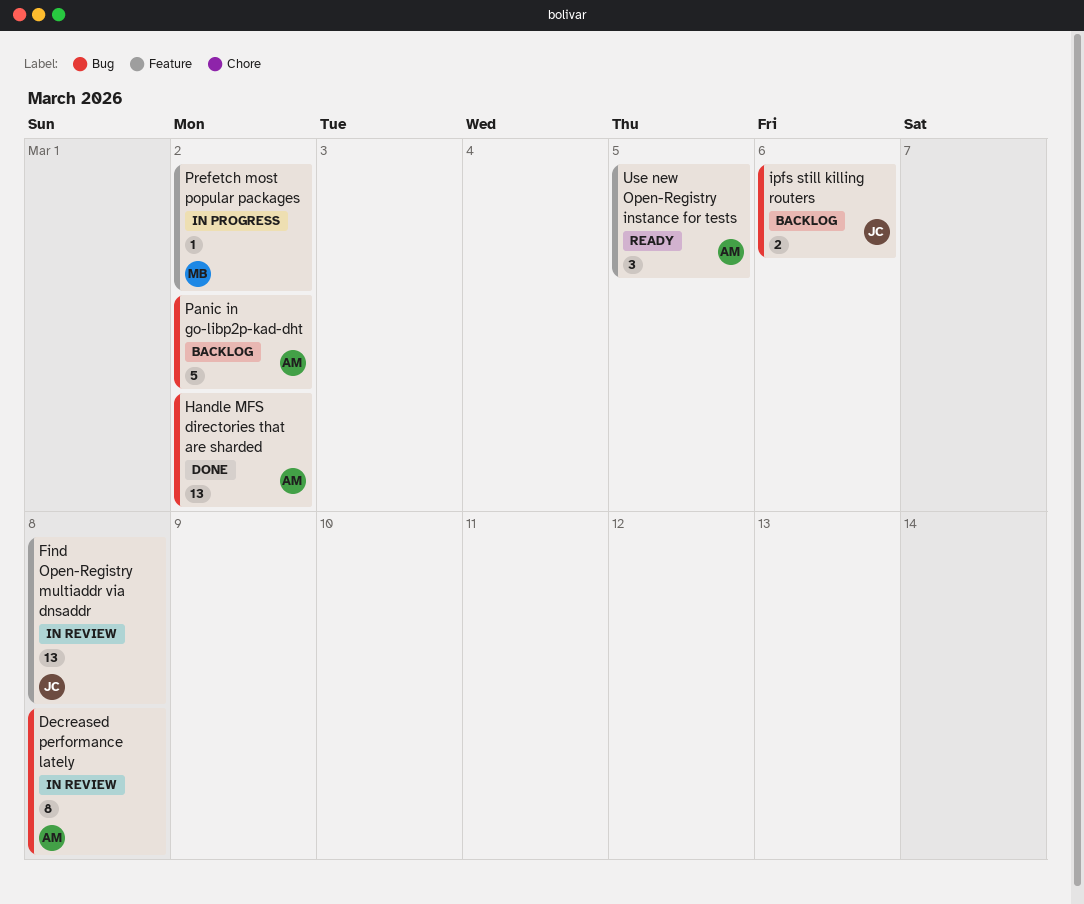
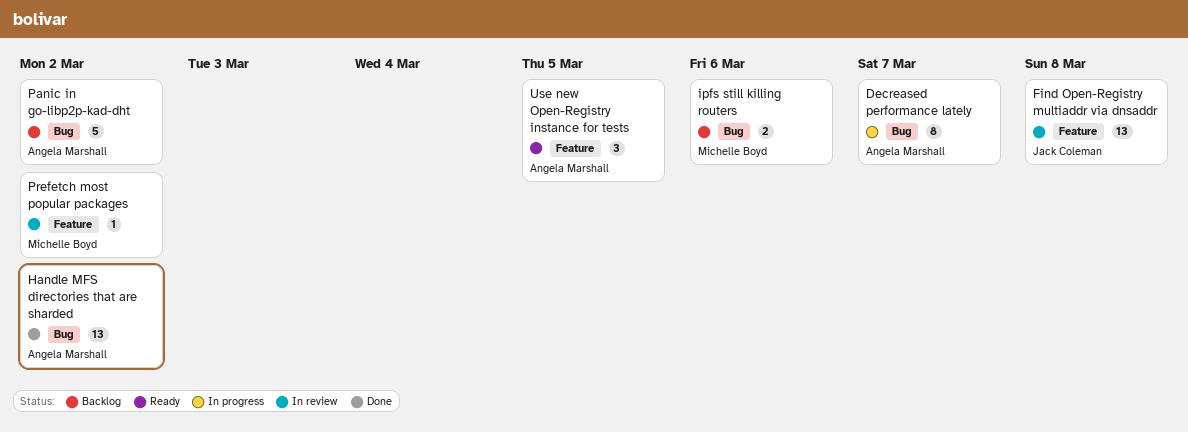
Decreased performance lately, status: In review -> In progress
Decreased performance lately, due: Mar 8 -> Mar 7
ipfs still killing routers, owner: Jack Coleman -> Michelle Boyd
Prefetch most popular packages, status: In progress -> In review

